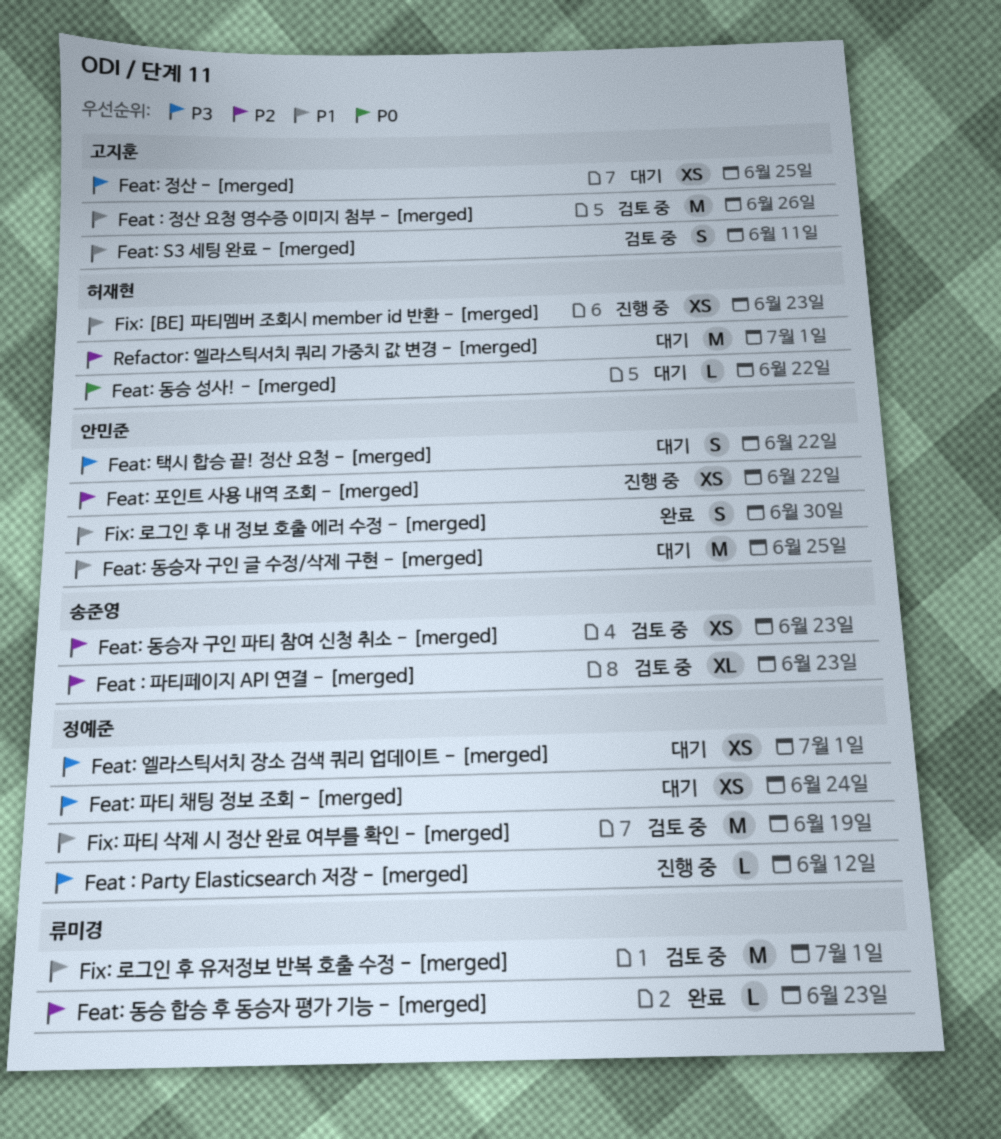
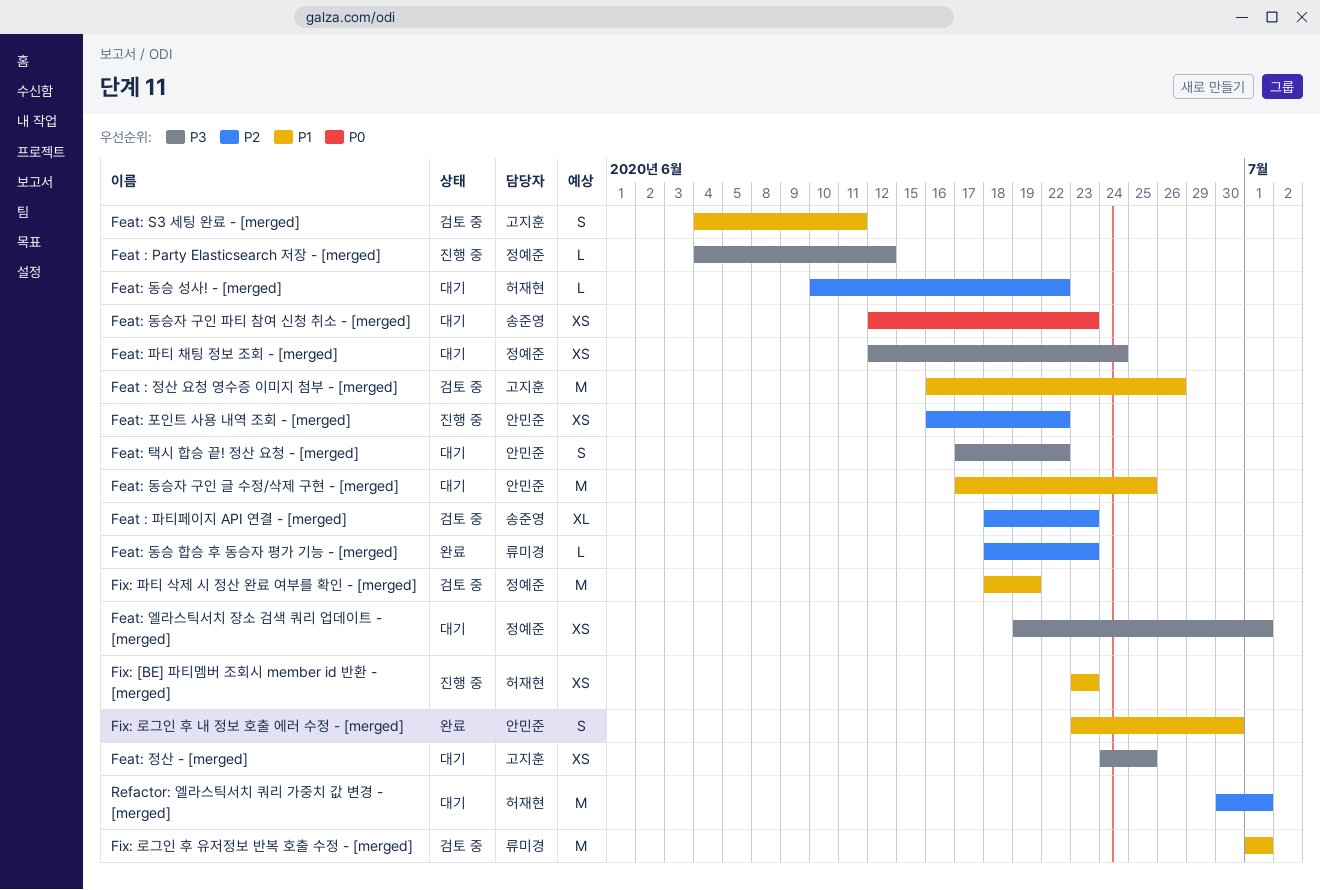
Feat: 동승 성사! - [merged], priority: P0 -> P2
Feat: 동승자 구인 파티 참여 신청 취소 - [merged], status: 검토 중 -> 대기
Feat: 동승자 구인 파티 참여 신청 취소 - [merged], priority: P2 -> P0

